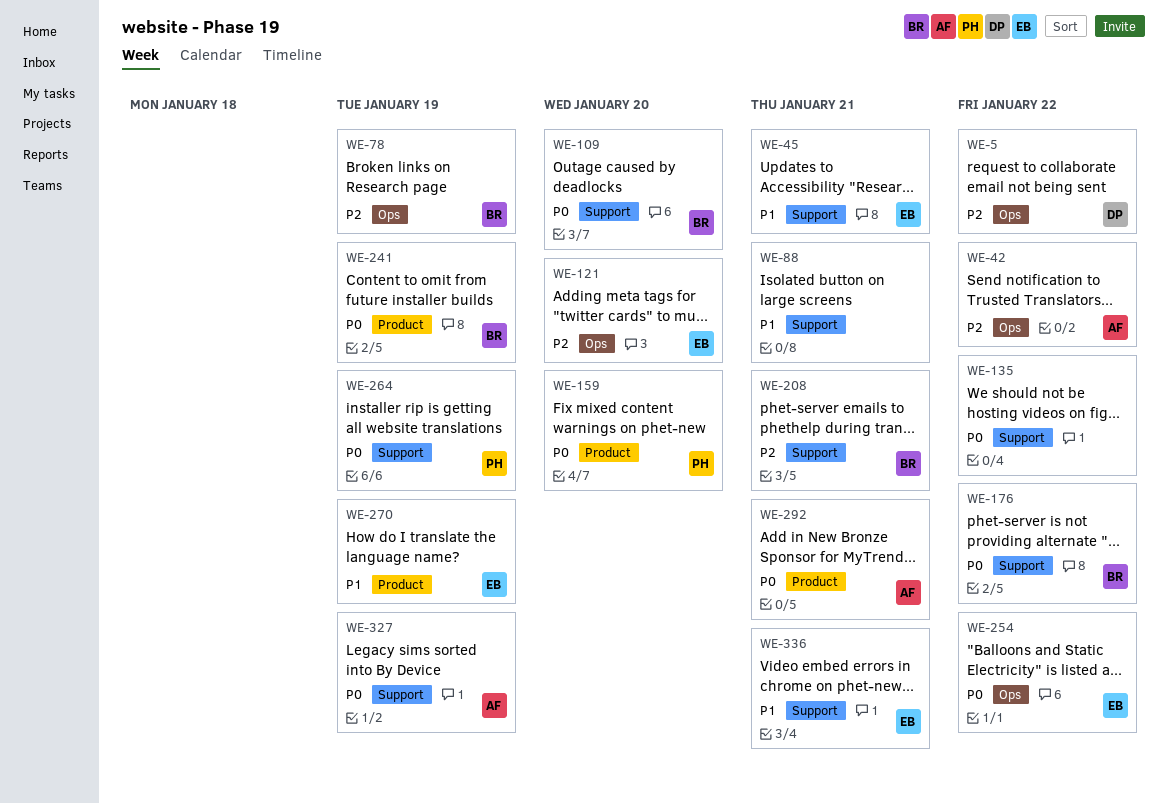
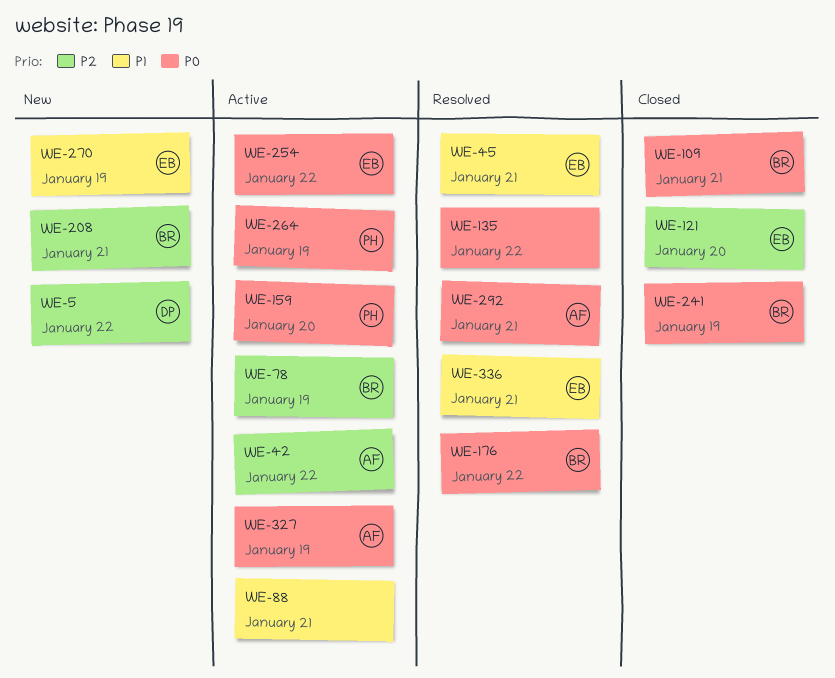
WE-109, due: Jan 20 -> Jan 21

